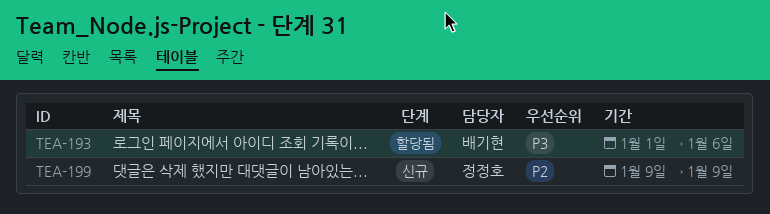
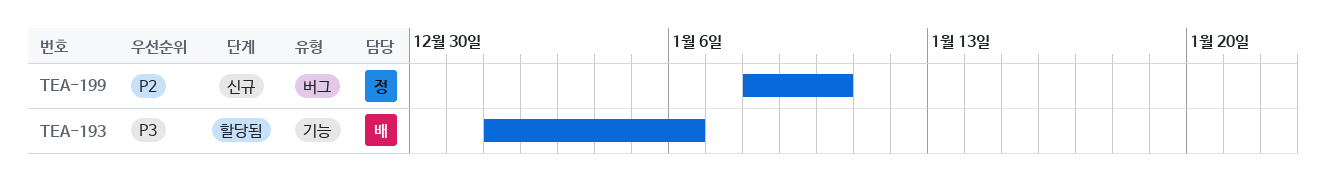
TEA-199, start: Jan 9 -> Jan 8
TEA-199, due: Jan 9 -> Jan 10

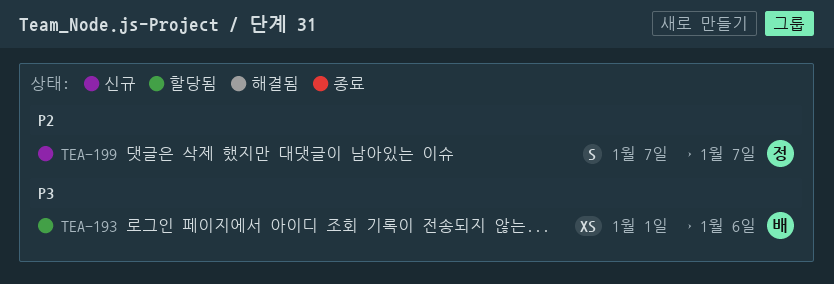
TEA-199, start: Jan 8 -> Jan 7
TEA-199, due: Jan 10 -> Jan 7

